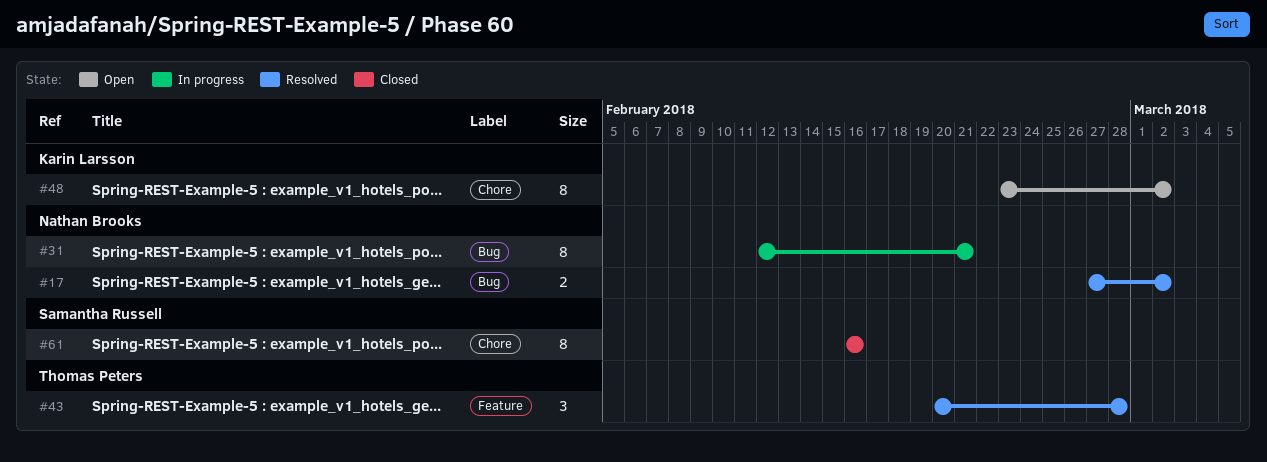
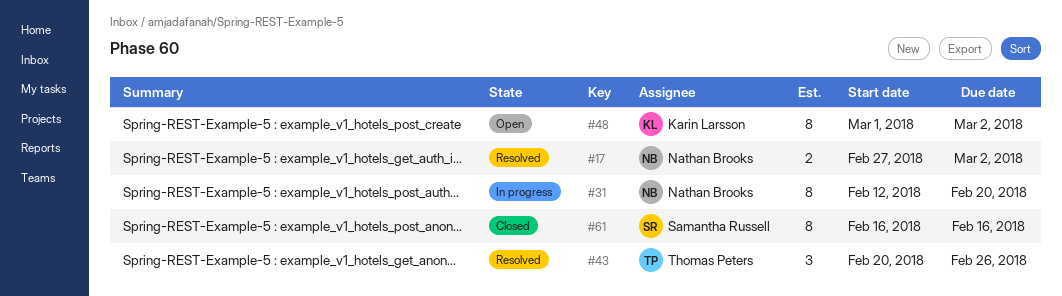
#31, due: Feb 21 -> Feb 20
#43, due: Feb 28 -> Feb 26
#48, start: Feb 23 -> Mar 1

